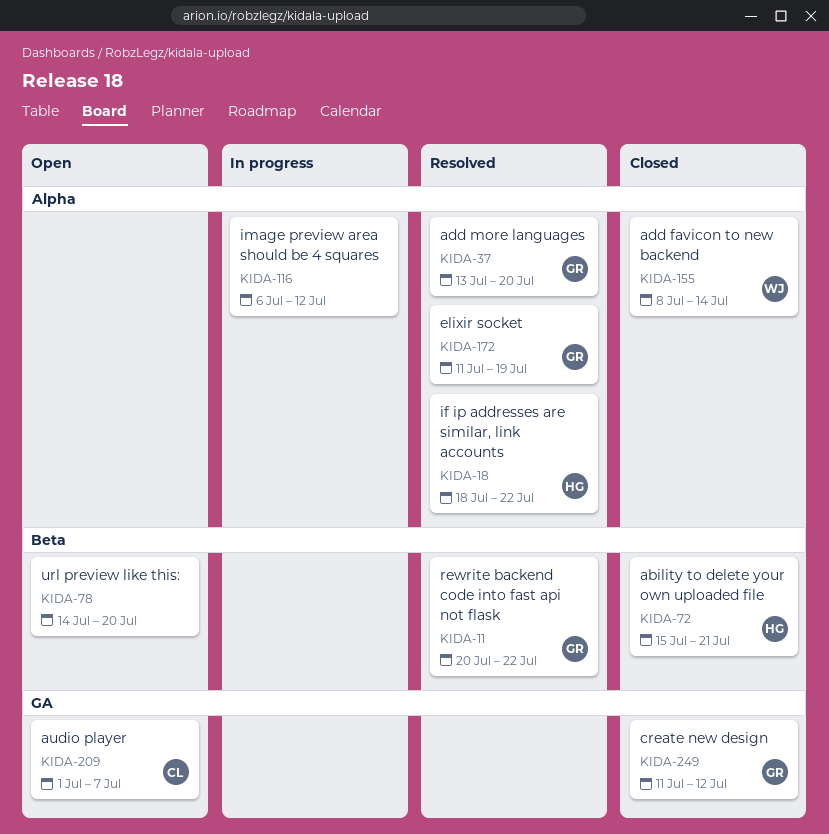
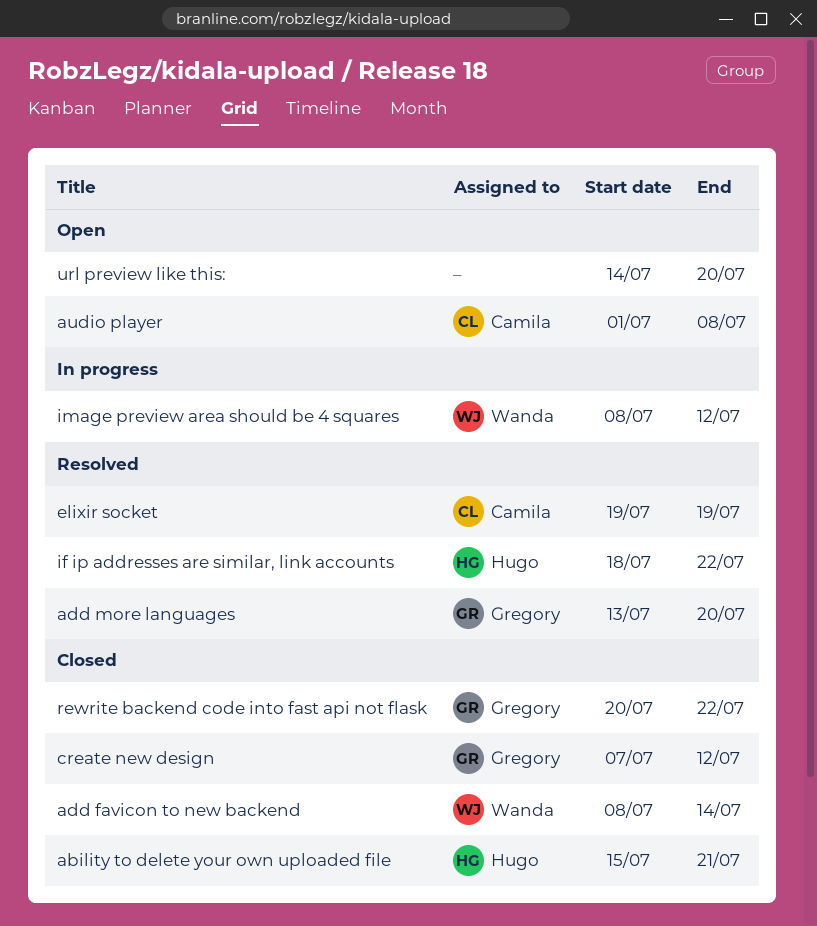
audio player, due: Jul 7 -> Jul 8
create new design, start: Jul 11 -> Jul 7
elixir socket, owner: Gregory -> Camila
elixir socket, start: Jul 11 -> Jul 19
image preview area should be 4 squares, owner: none -> Wanda
image preview area should be 4 squares, start: Jul 6 -> Jul 8
rewrite backend code into fast api not flask, status: Resolved -> Closed

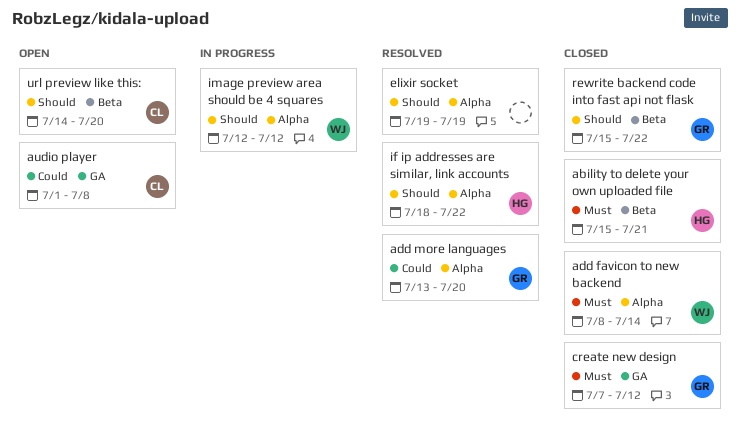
elixir socket, owner: Camila -> none
image preview area should be 4 squares, start: Jul 8 -> Jul 12
rewrite backend code into fast api not flask, start: Jul 20 -> Jul 15
url preview like this:, owner: none -> Camila

